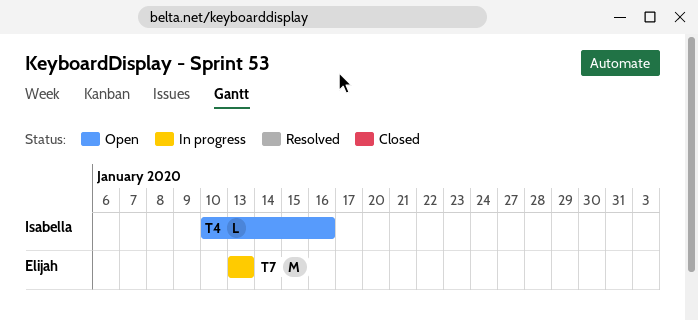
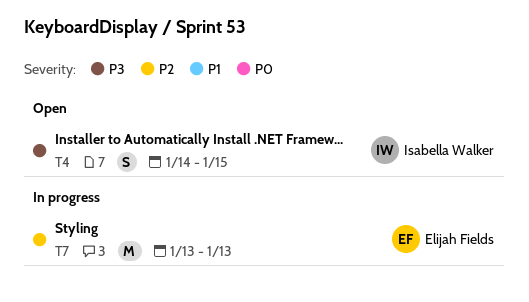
T4, estimate: L -> S
T4, start: Jan 10 -> Jan 14
T4, due: Jan 16 -> Jan 15

